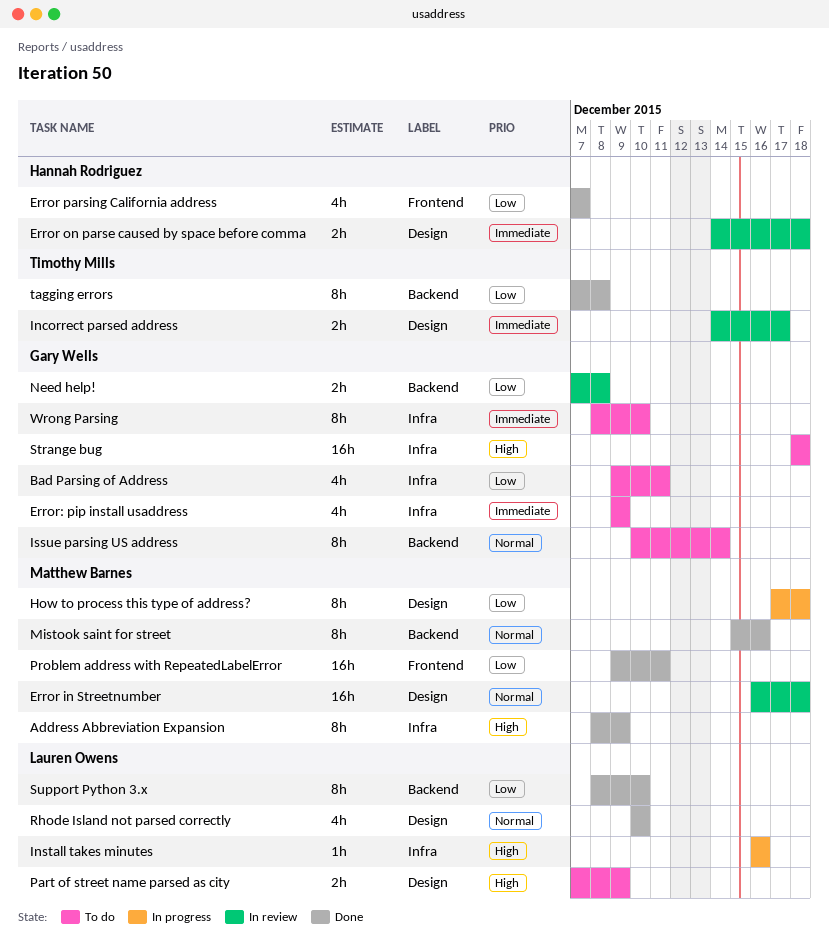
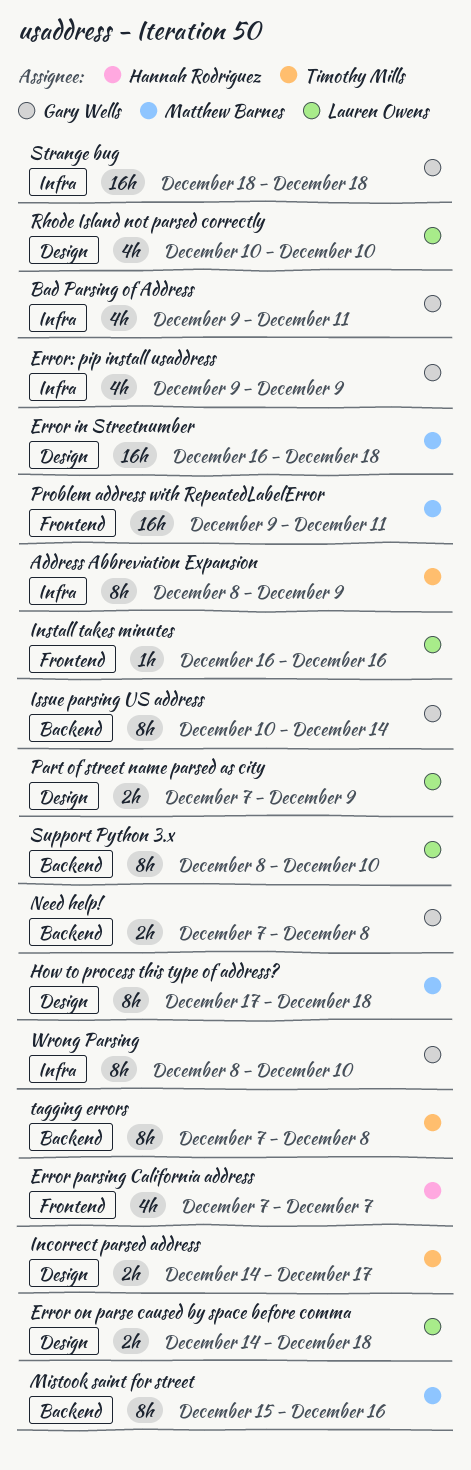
Address Abbreviation Expansion, owner: Matthew Barnes -> Timothy Mills
Error on parse caused by space before comma, owner: Hannah Rodriguez -> Lauren Owens
Install takes minutes, label: Infra -> Frontend

